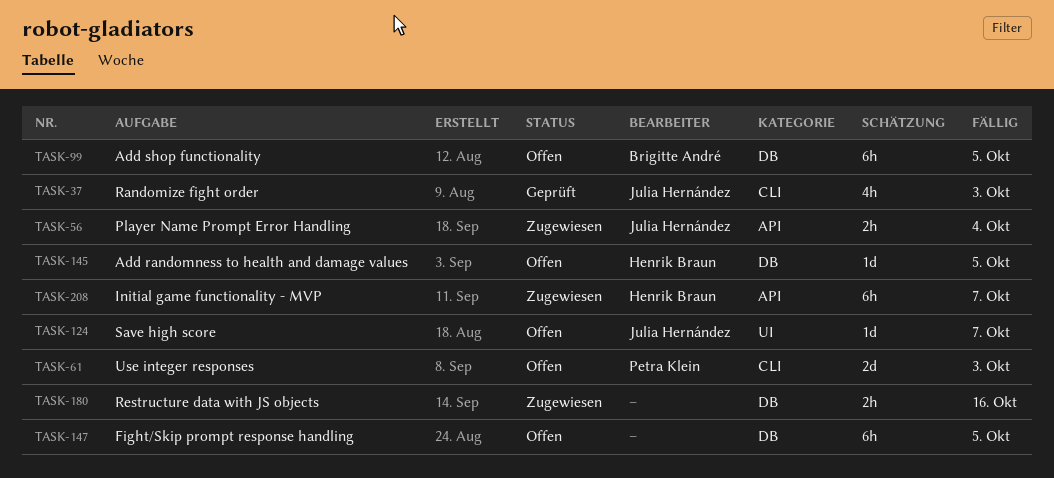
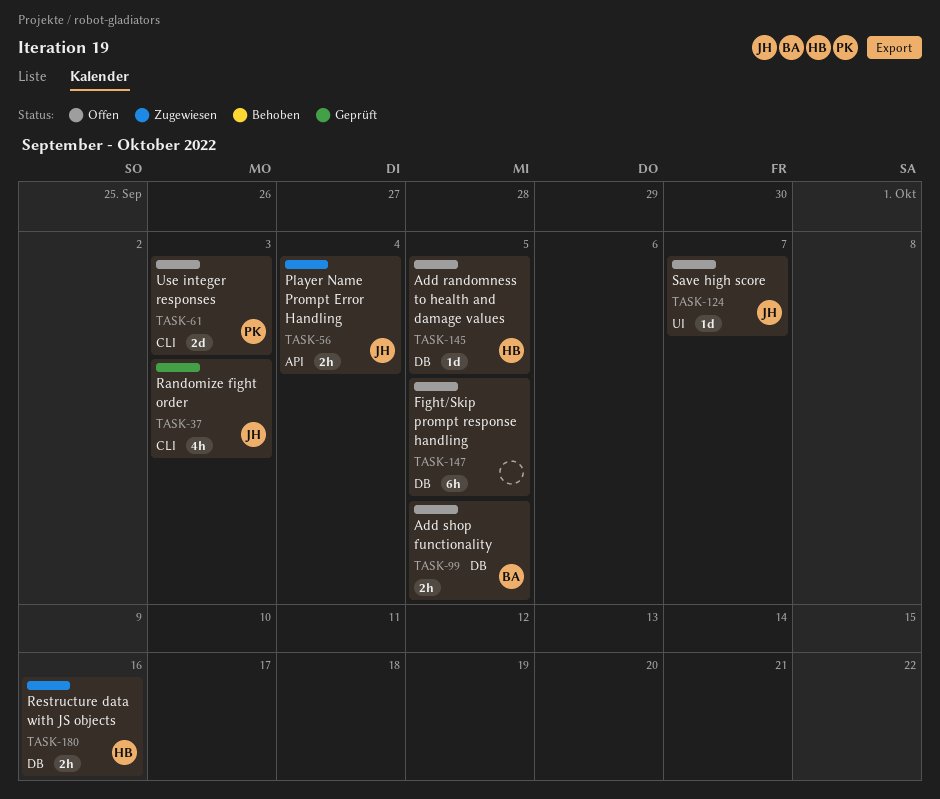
TASK-99, estimate: 6h -> 2h
TASK-180, owner: none -> Henrik Braun
TASK-208: present -> none

